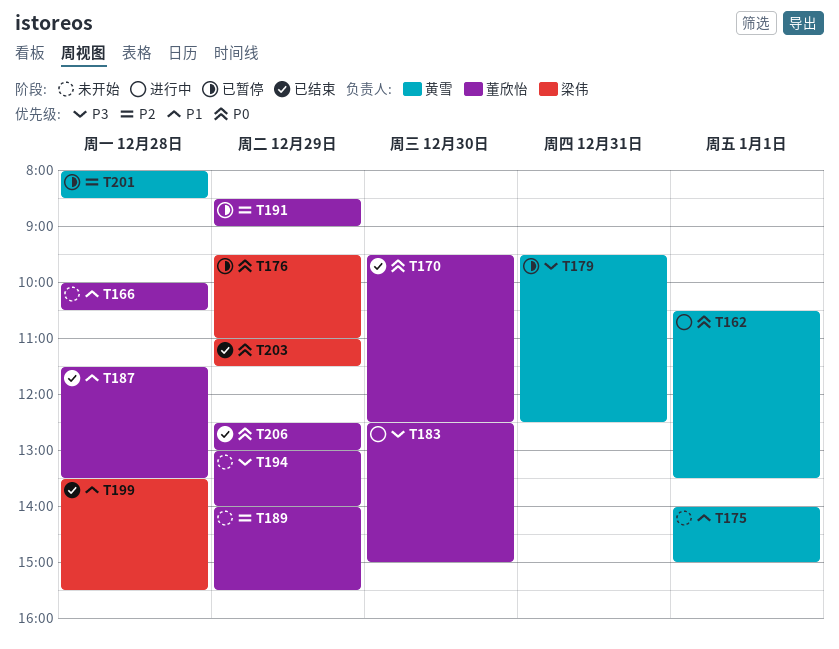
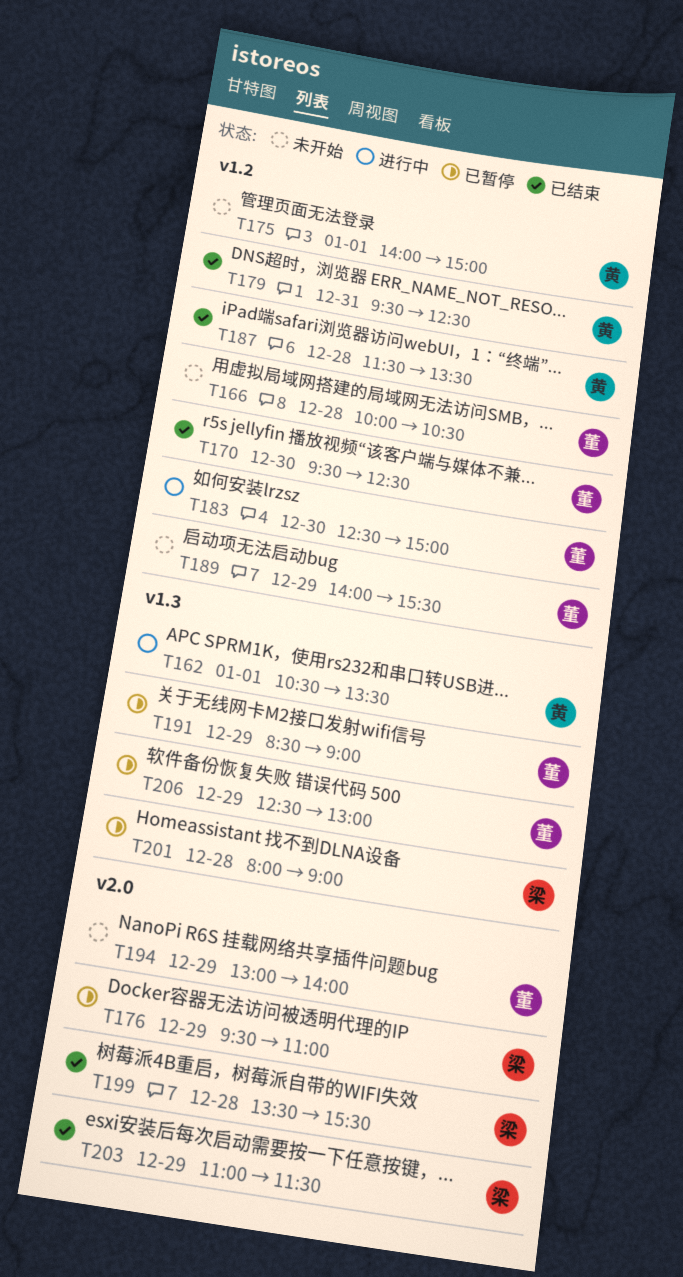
T179, status: 已暂停 -> 已结束
T187, owner: 董欣怡 -> 黄雪
T201, owner: 黄雪 -> 梁伟
T201, ends: 08:30 -> 09:00
T206, status: 已结束 -> 已暂停

